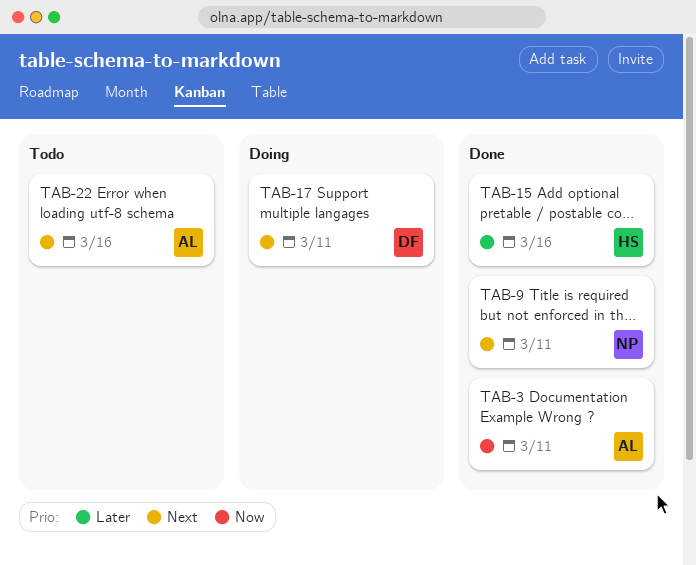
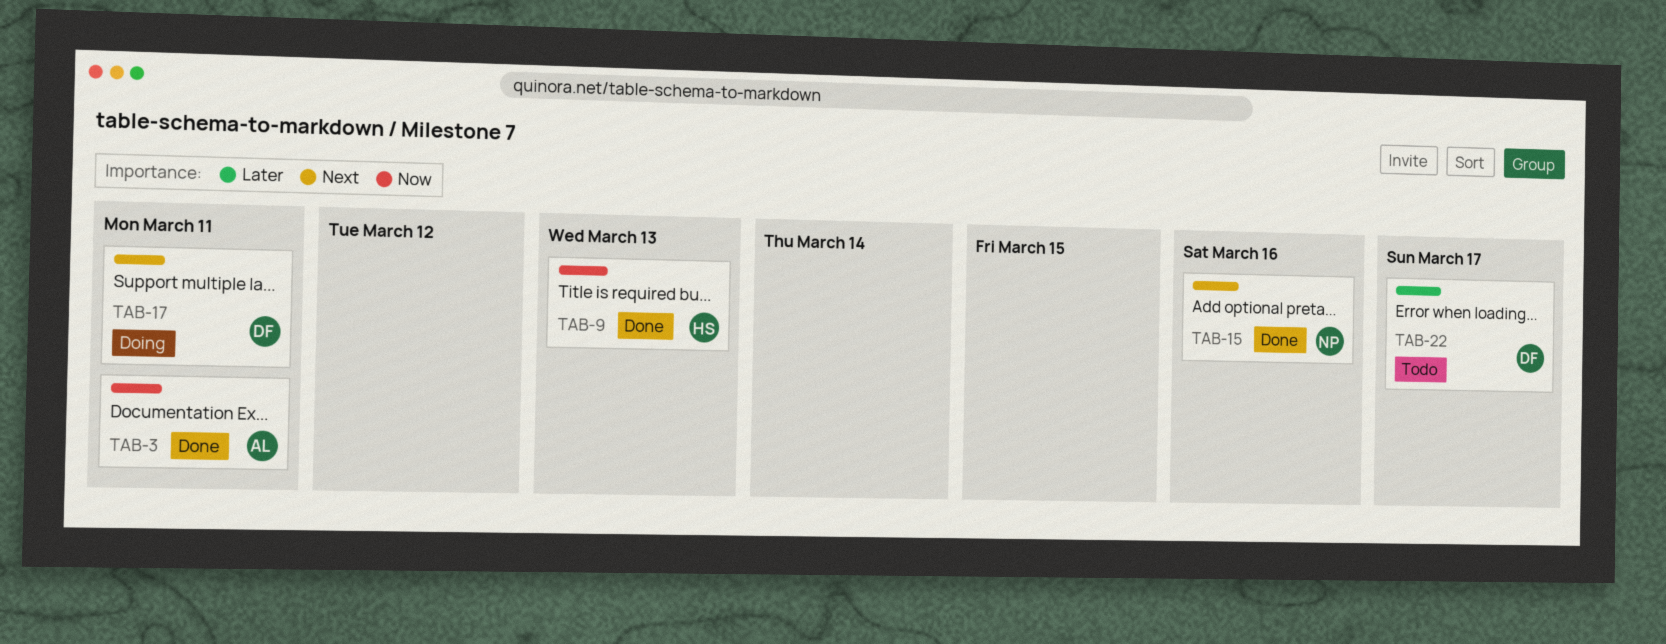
TAB-9, owner: NP -> HS
TAB-9, priority: Next -> Now
TAB-9, due: Mar 11 -> Mar 13
TAB-15, owner: HS -> NP
TAB-15, priority: Later -> Next
TAB-22, owner: AL -> DF
TAB-22, priority: Next -> Later
TAB-22, due: Mar 16 -> Mar 17

